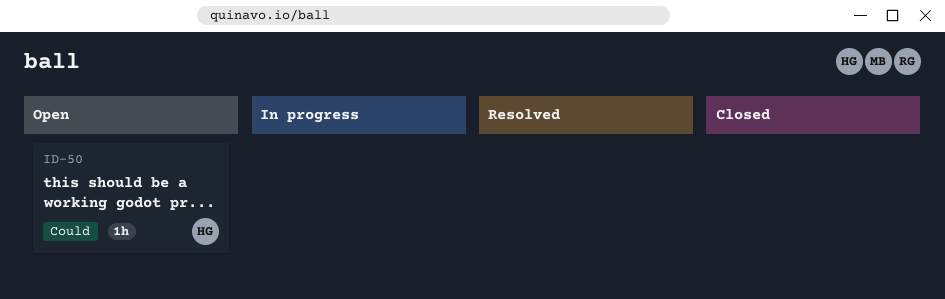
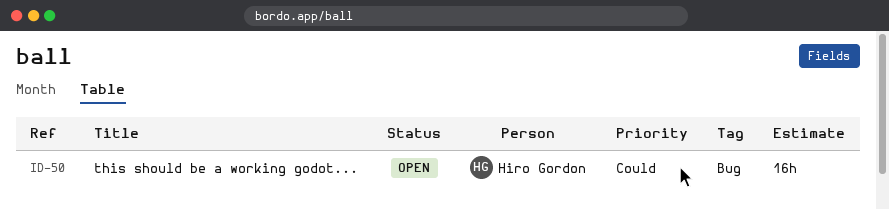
ID-50, estimate: 1h -> 16h

